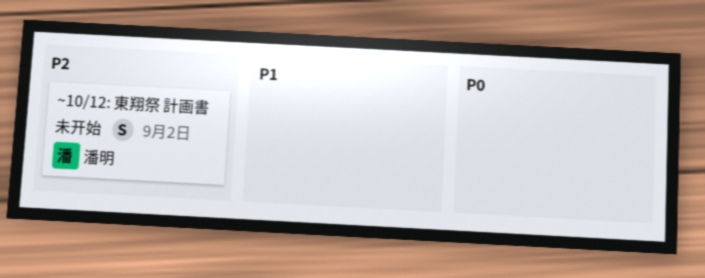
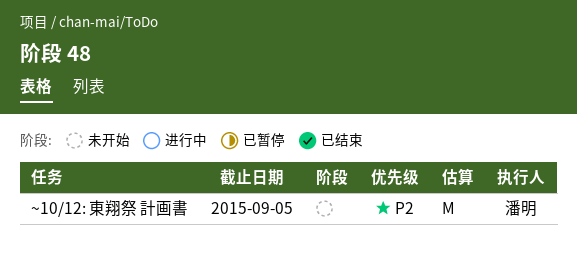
~10/12: 東翔祭 計画書, estimate: S -> M
~10/12: 東翔祭 計画書, due: Sep 2 -> Sep 5

